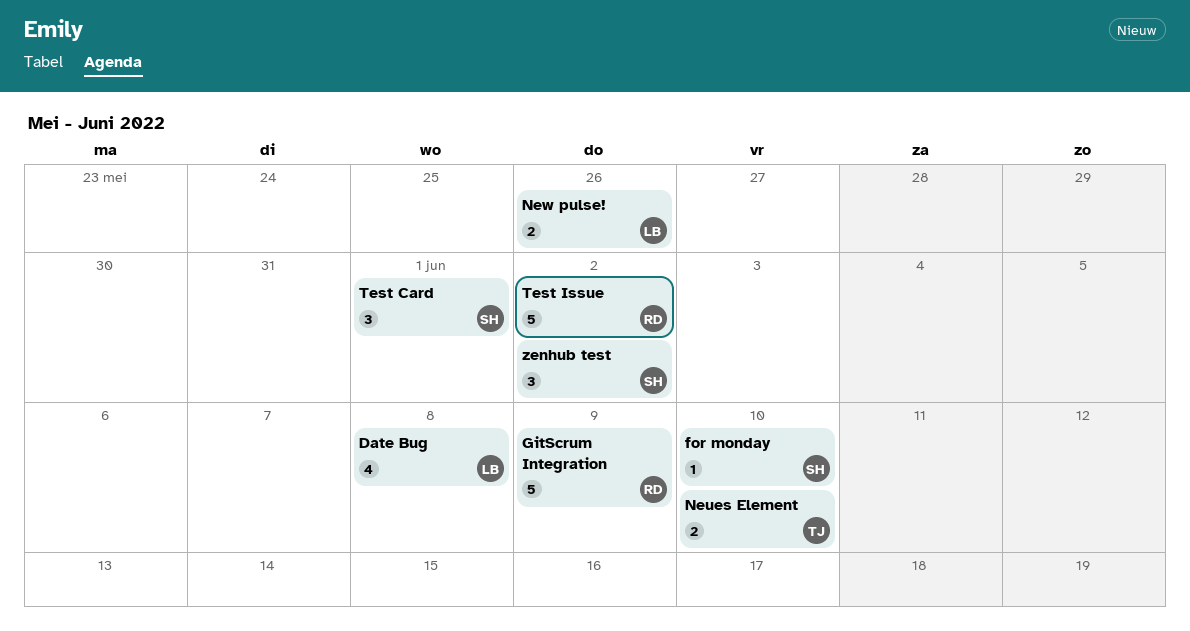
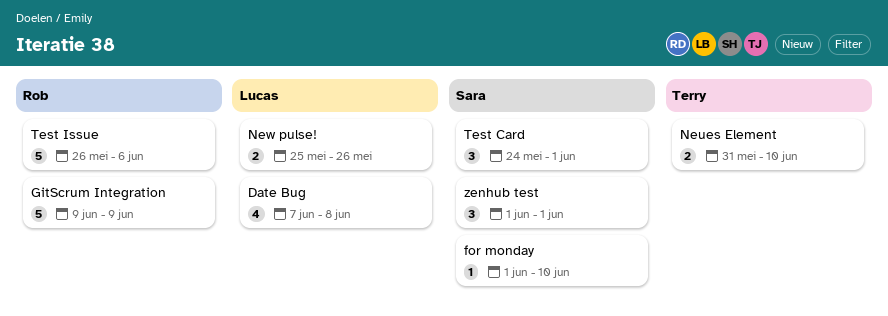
Test Issue, due: Jun 2 -> Jun 6
zenhub test, due: Jun 2 -> Jun 1

